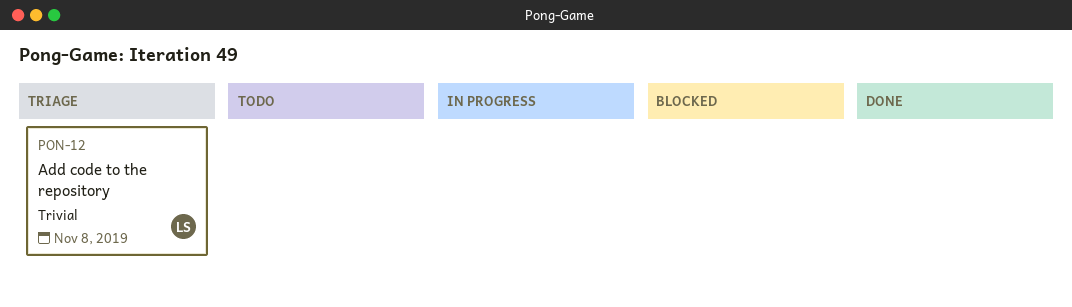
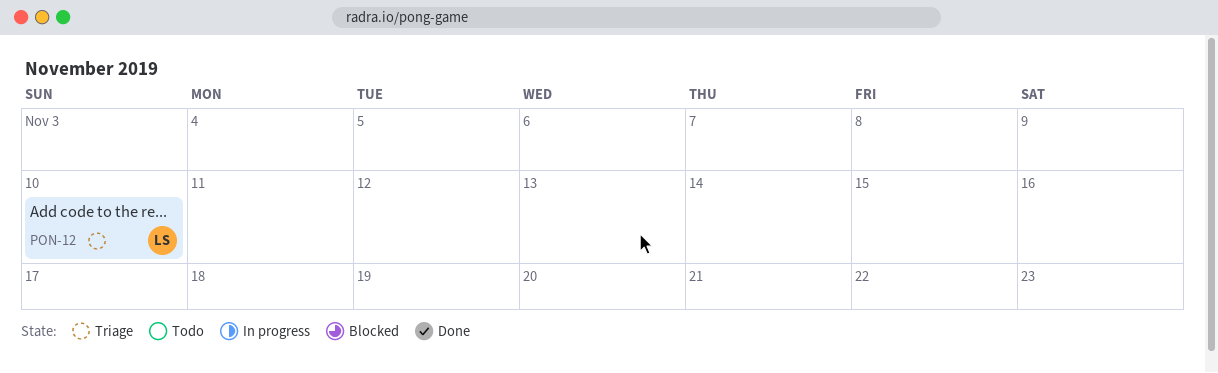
PON-12, due: Nov 8 -> Nov 10

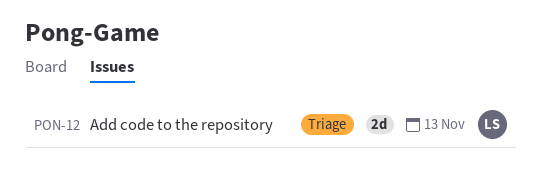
PON-12, due: Nov 10 -> Nov 13

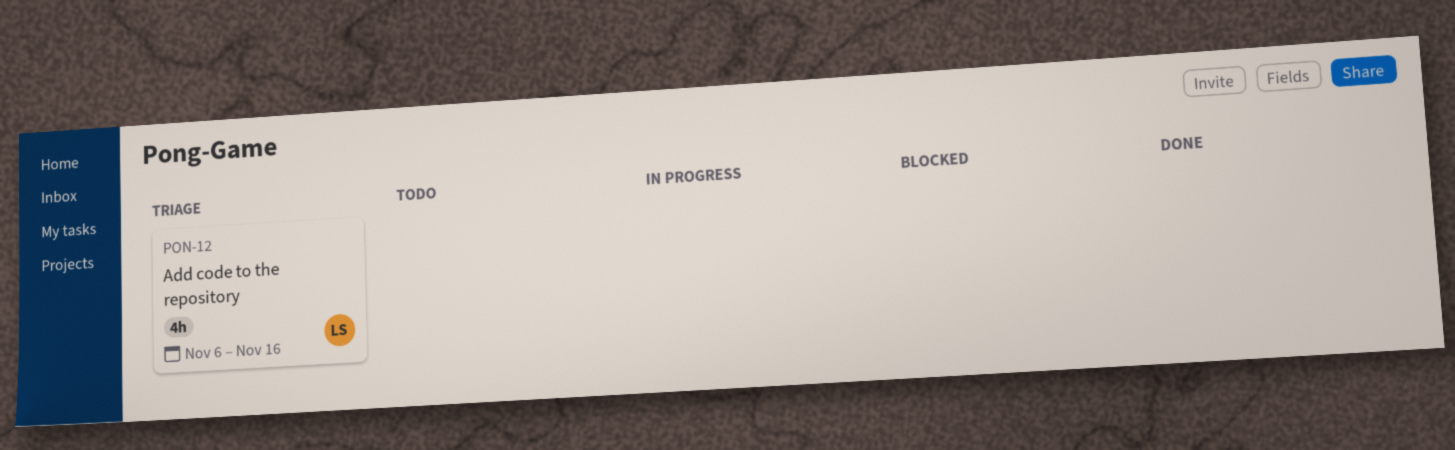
PON-12, estimate: 2d -> 4h
PON-12, due: Nov 13 -> Nov 16

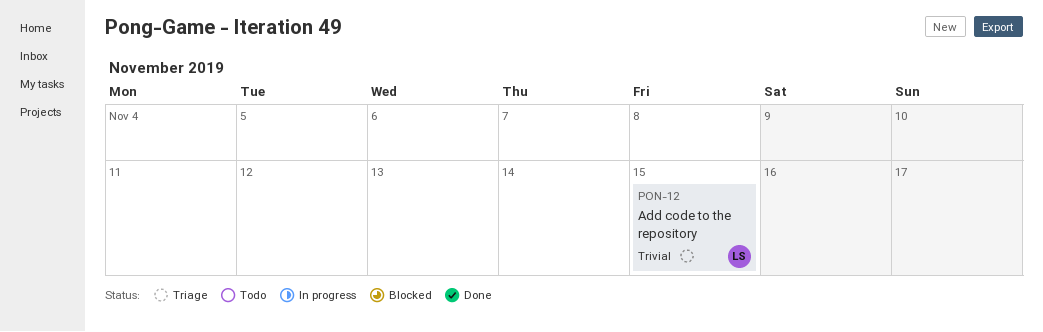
PON-12, due: Nov 16 -> Nov 15

